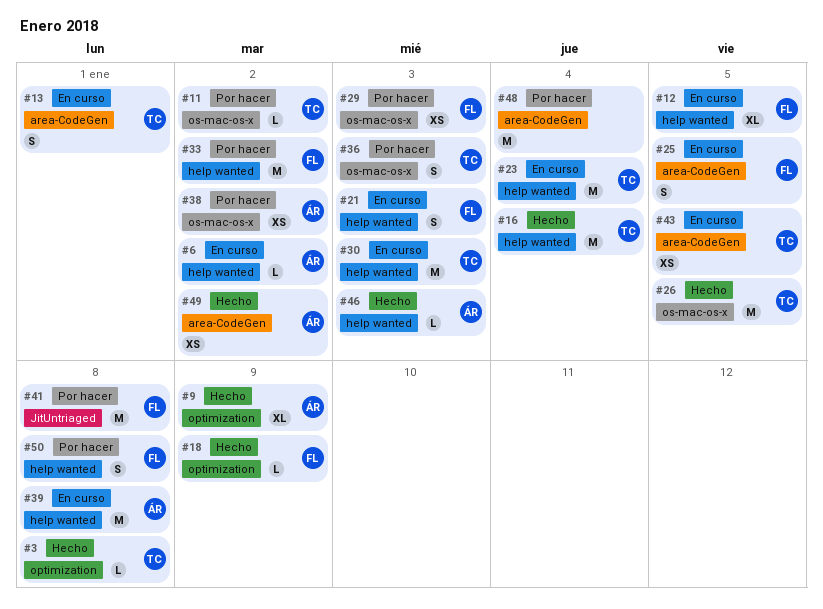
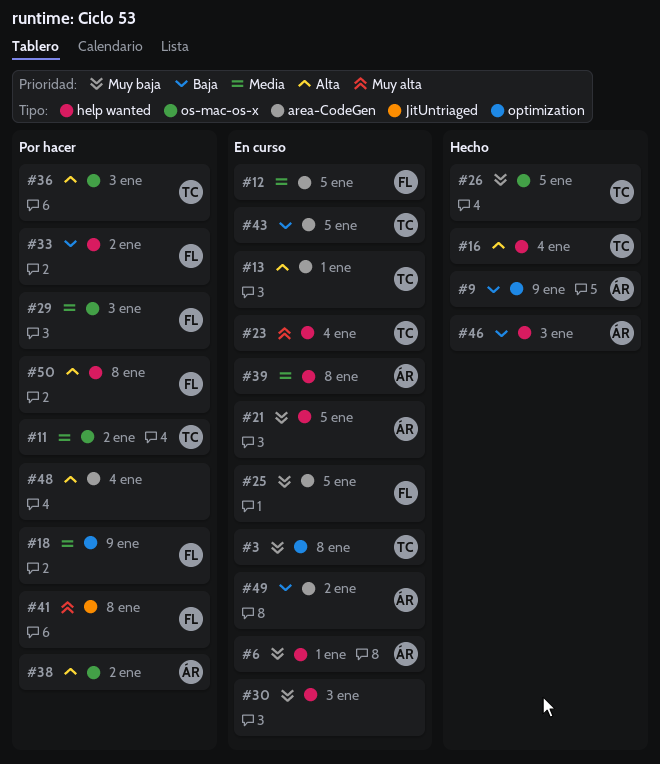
#3, status: Hecho -> En curso
#6, due: Jan 2 -> Jan 1
#12, label: help wanted -> area-CodeGen
#18, status: Hecho -> Por hacer
#21, owner: FL -> ÁR
#21, due: Jan 3 -> Jan 5
#30, owner: TC -> none
#49, status: Hecho -> En curso

